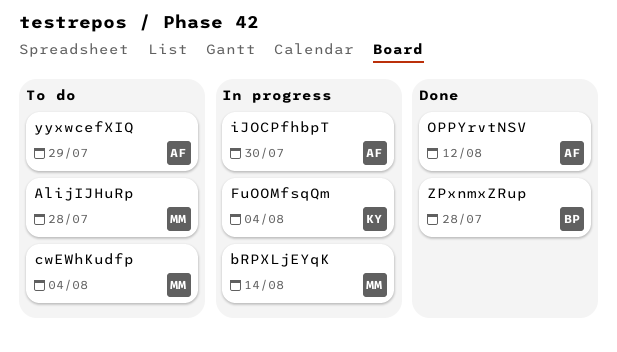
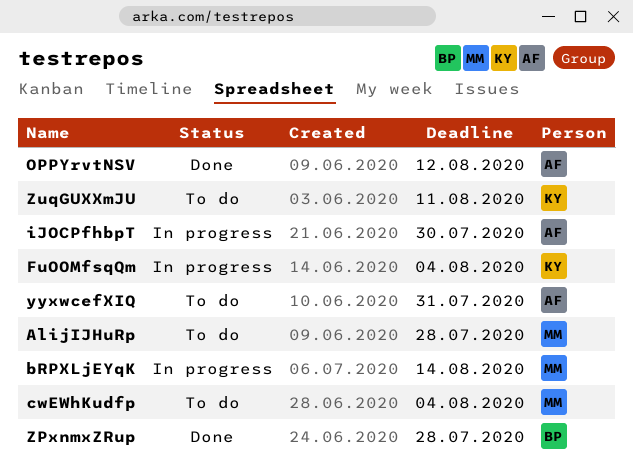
yyxwcefXIQ, due: Jul 29 -> Jul 31
ZuqGUXXmJU: none -> present

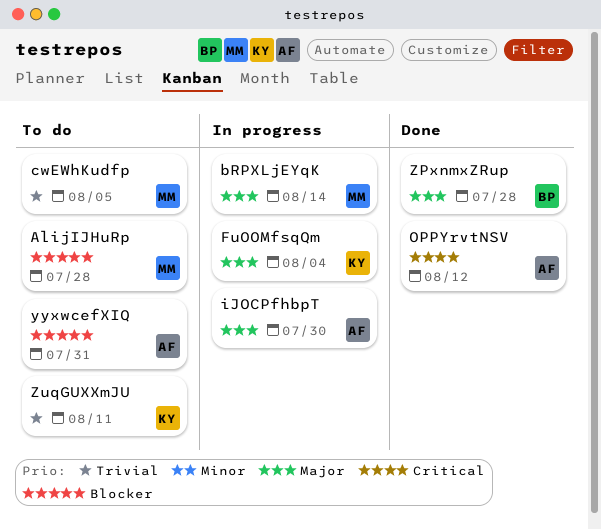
cwEWhKudfp, due: Aug 4 -> Aug 5

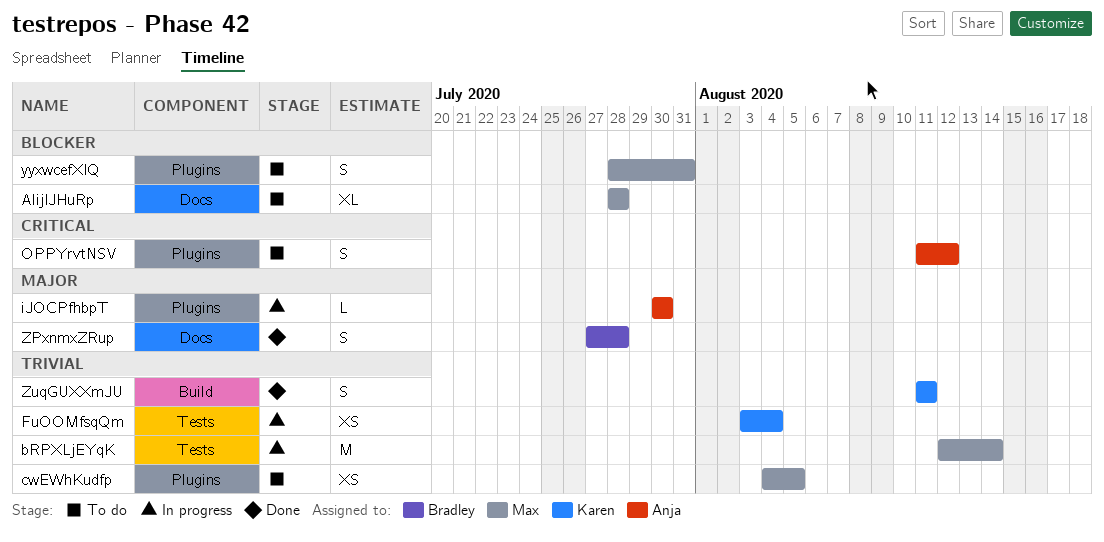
bRPXLjEYqK, priority: Major -> Trivial
FuOOMfsqQm, priority: Major -> Trivial
OPPYrvtNSV, status: Done -> To do
yyxwcefXIQ, owner: Anja -> Max
ZuqGUXXmJU, status: To do -> Done

